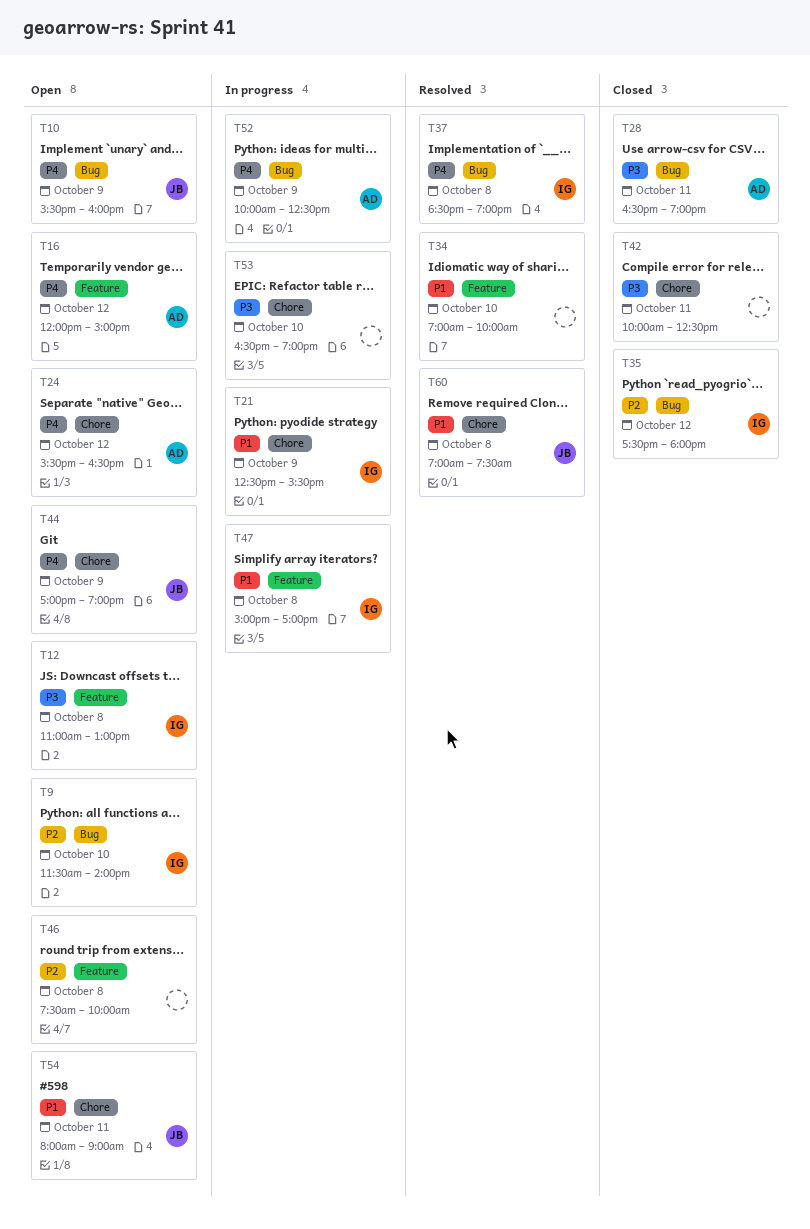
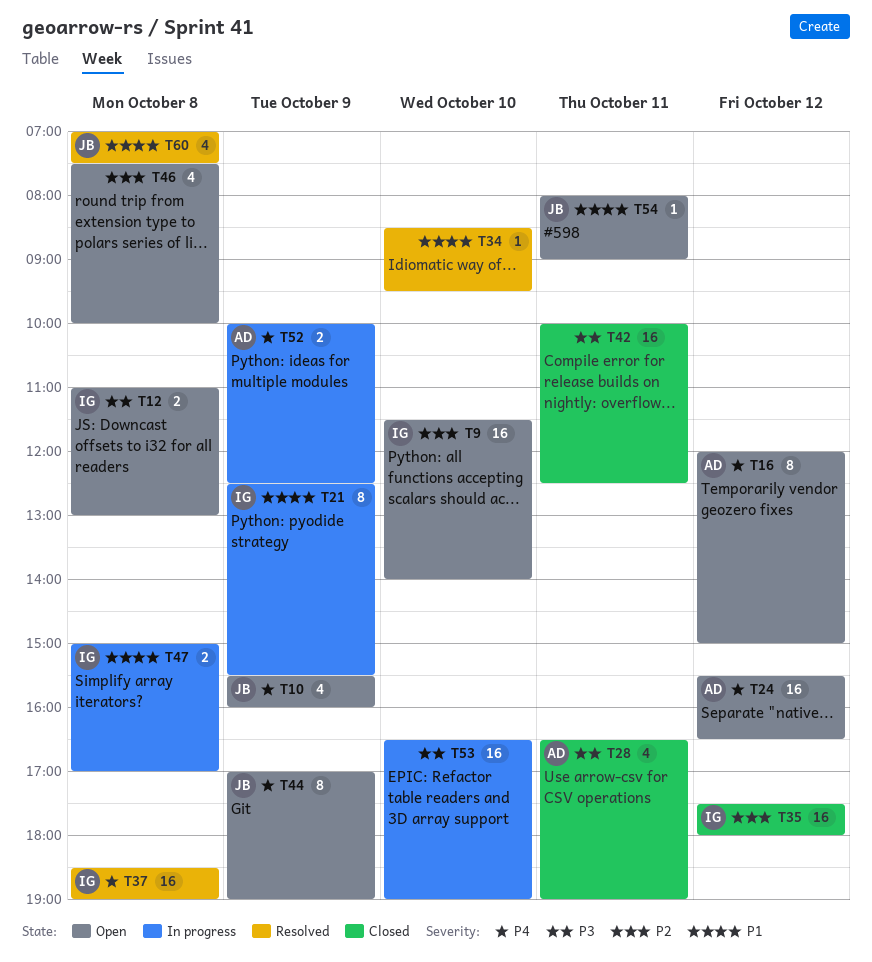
T34, begins: 07:00 -> 08:30
T34, ends: 10:00 -> 09:30

